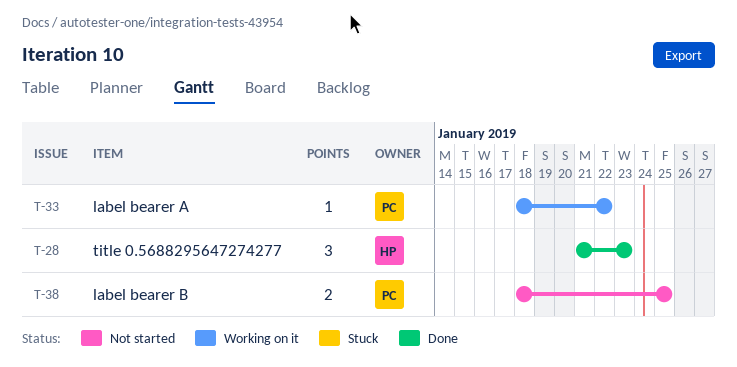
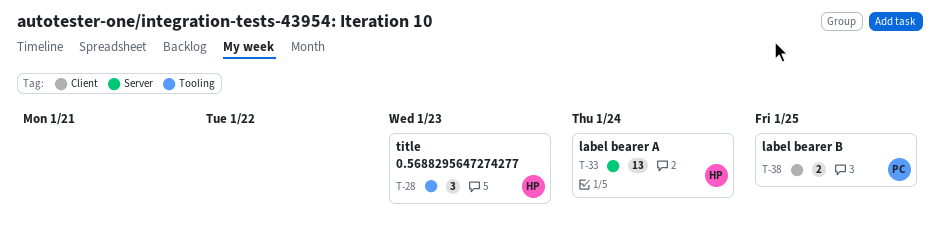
T-33, owner: PC -> HP
T-33, estimate: 1 -> 13
T-33, due: Jan 22 -> Jan 24

